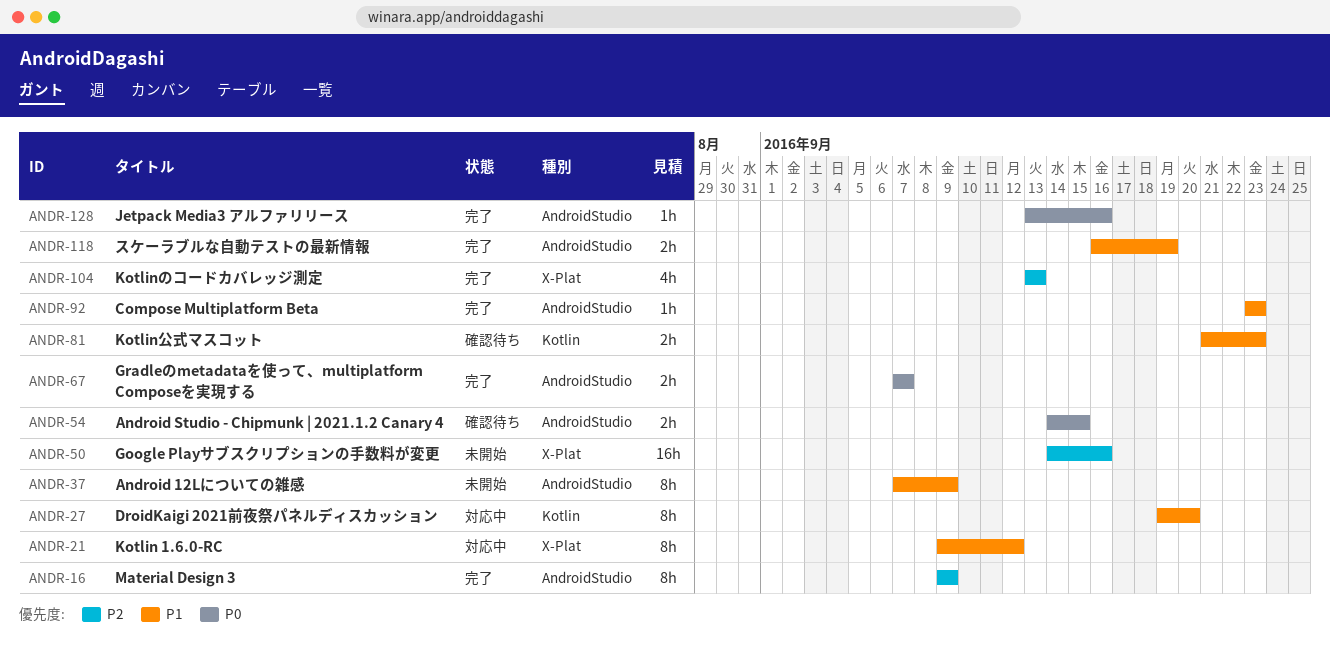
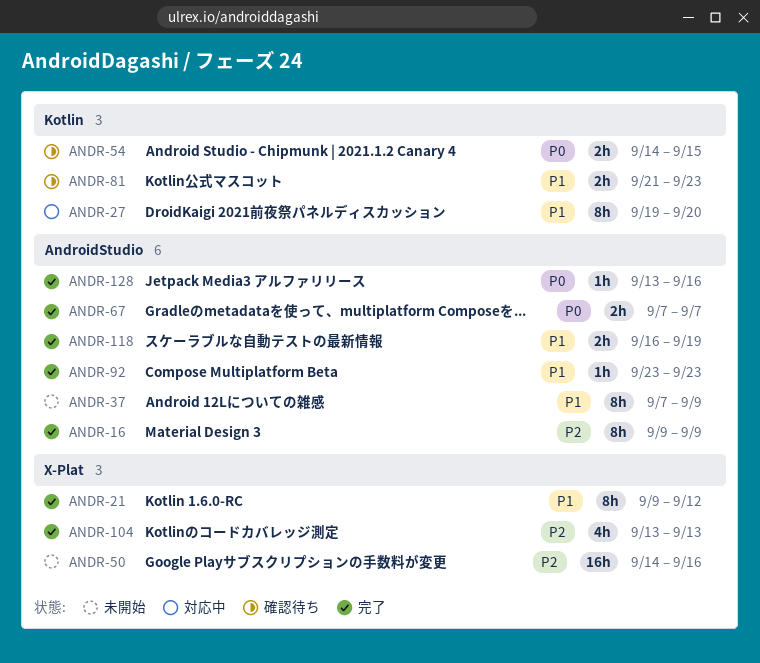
ANDR-21, status: 対応中 -> 完了
ANDR-54, label: AndroidStudio -> Kotlin

